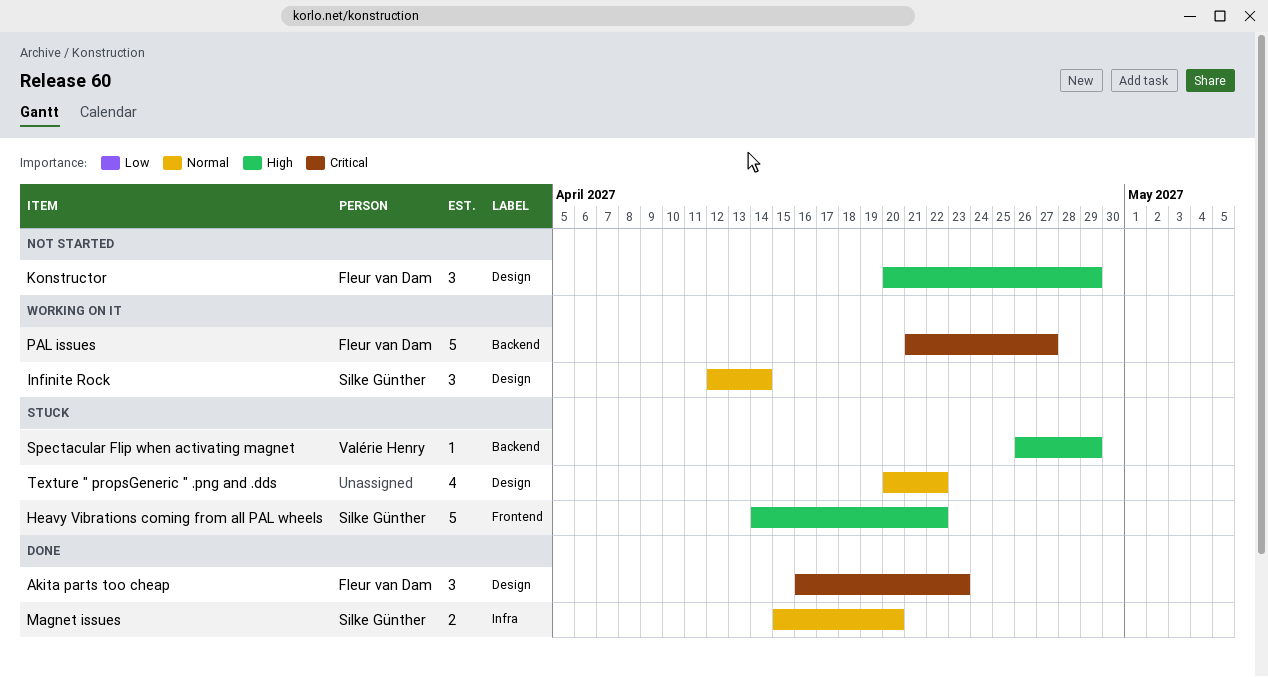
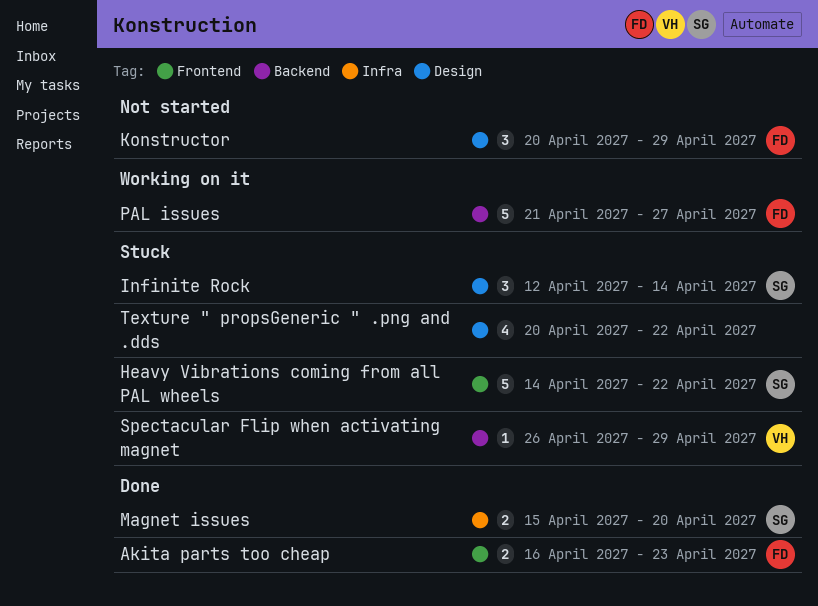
Akita parts too cheap, label: Design -> Frontend
Akita parts too cheap, estimate: 3 -> 2
Infinite Rock, status: Working on it -> Stuck

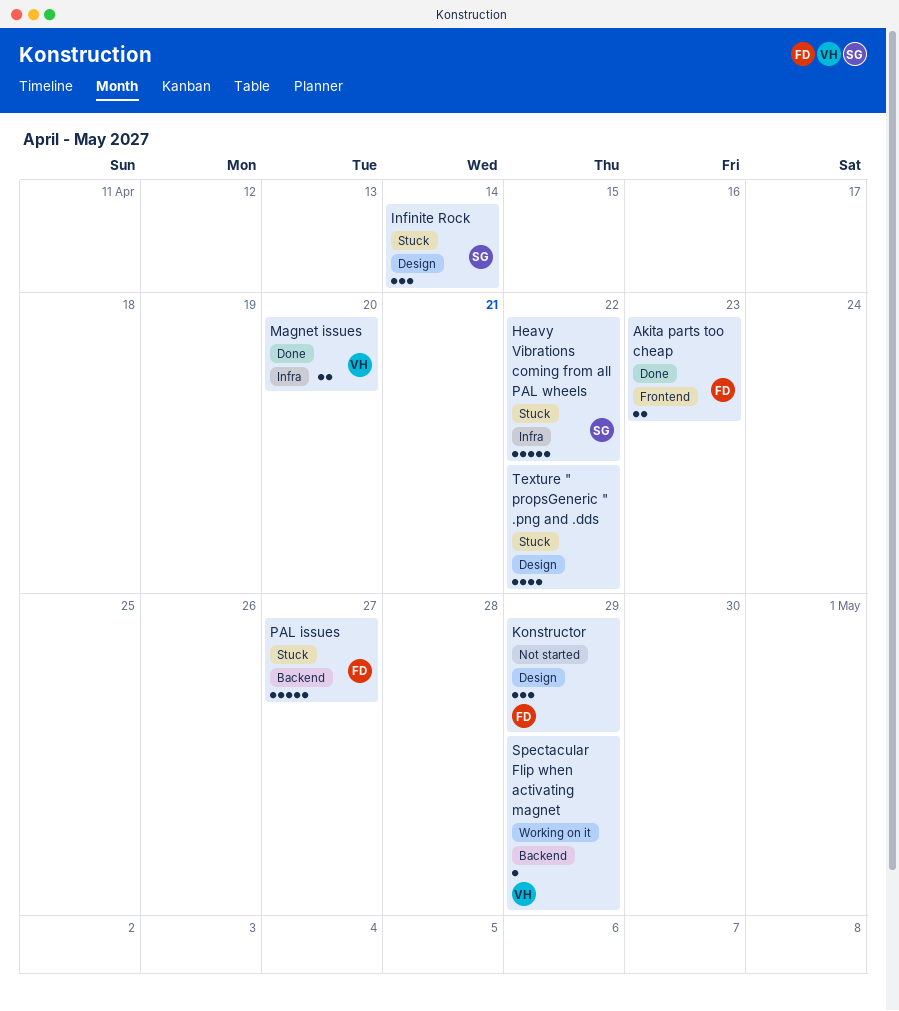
Heavy Vibrations coming from all PAL wheels, label: Frontend -> Infra
Magnet issues, owner: SG -> VH
PAL issues, status: Working on it -> Stuck
Spectacular Flip when activating magnet, status: Stuck -> Working on it

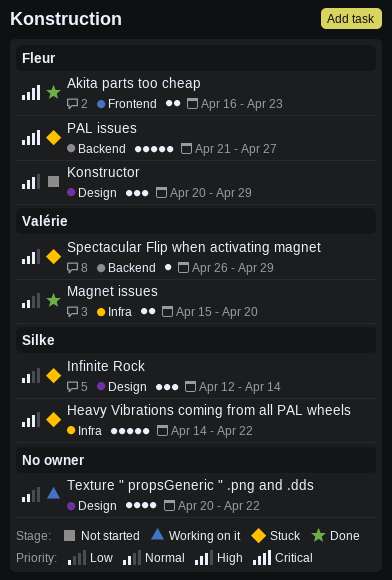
Spectacular Flip when activating magnet, status: Working on it -> Stuck
Texture " propsGeneric " .png and .dds, status: Stuck -> Working on it

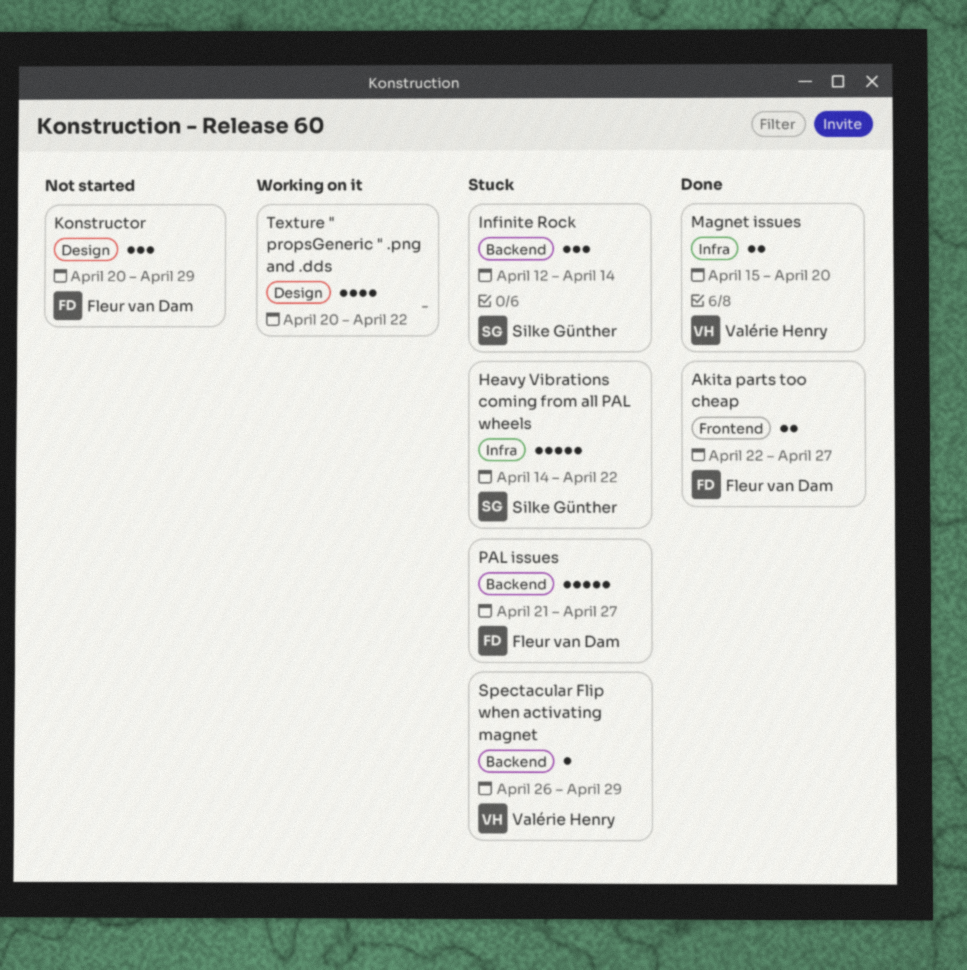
Akita parts too cheap, start: Apr 16 -> Apr 22
Akita parts too cheap, due: Apr 23 -> Apr 27
Infinite Rock, label: Design -> Backend

